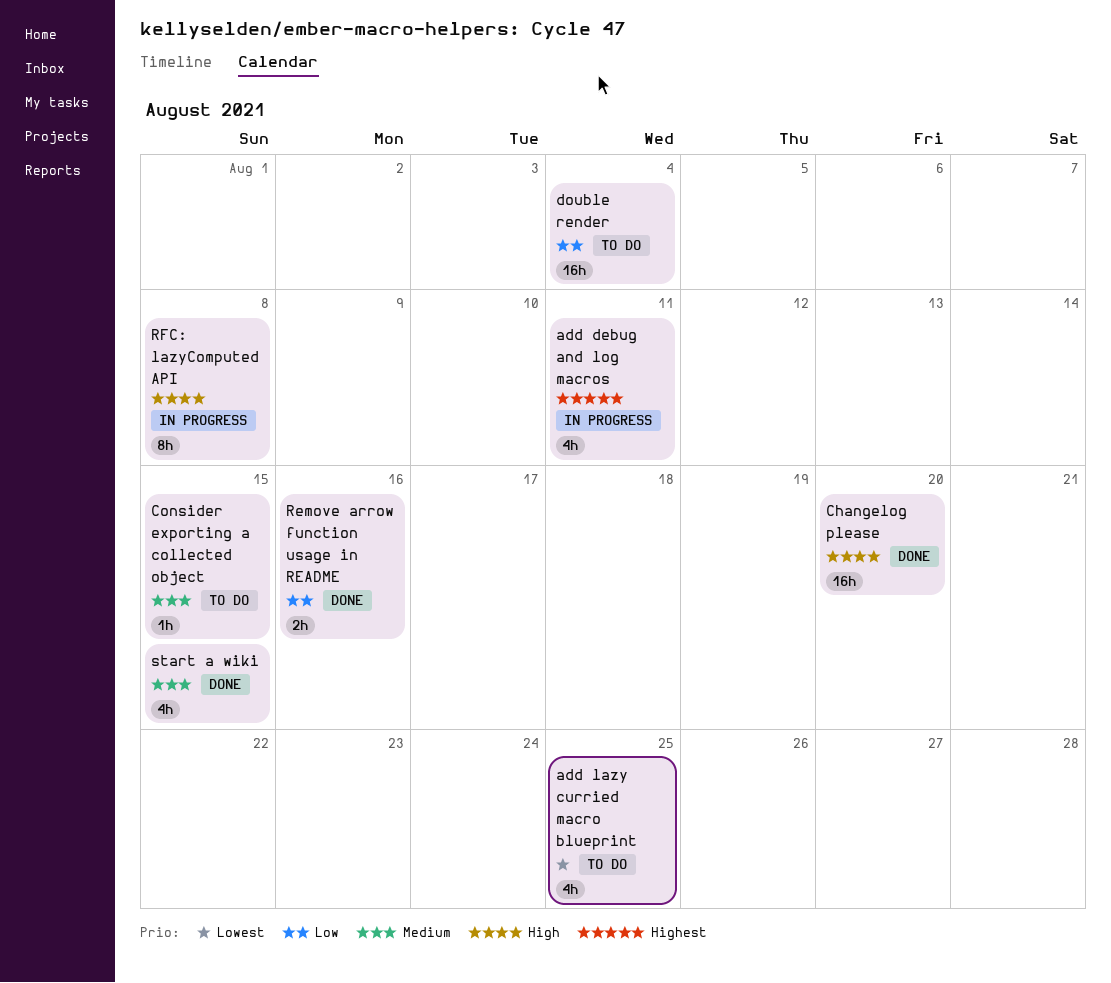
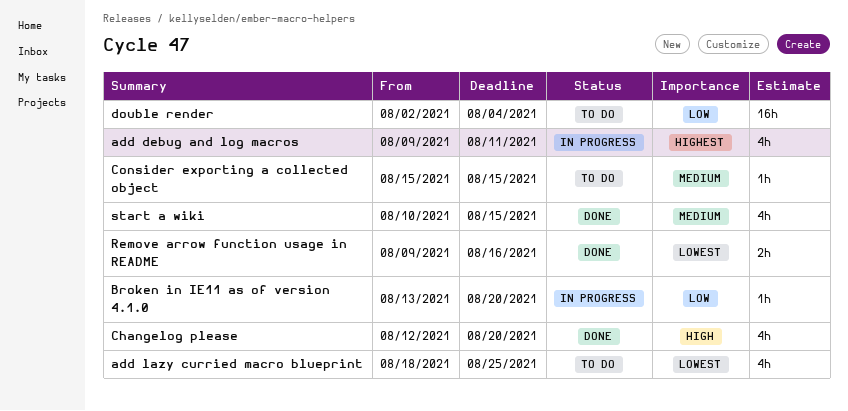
Broken in IE11 as of version 4.1.0: none -> present
Changelog please, estimate: 16h -> 4h
Remove arrow function usage in README, priority: Low -> Lowest
RFC: lazyComputed API: present -> none

